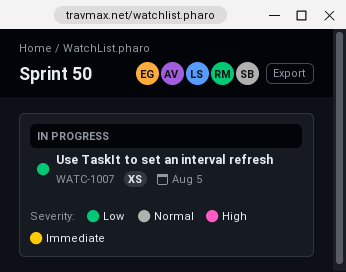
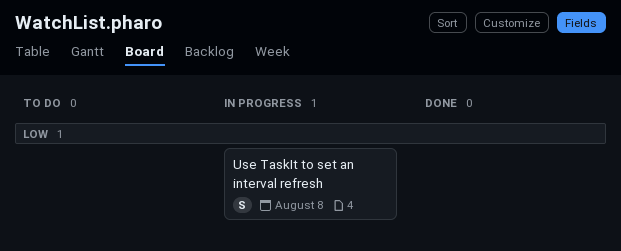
Use TaskIt to set an interval refresh, estimate: XS -> S
Use TaskIt to set an interval refresh, due: Aug 5 -> Aug 8

